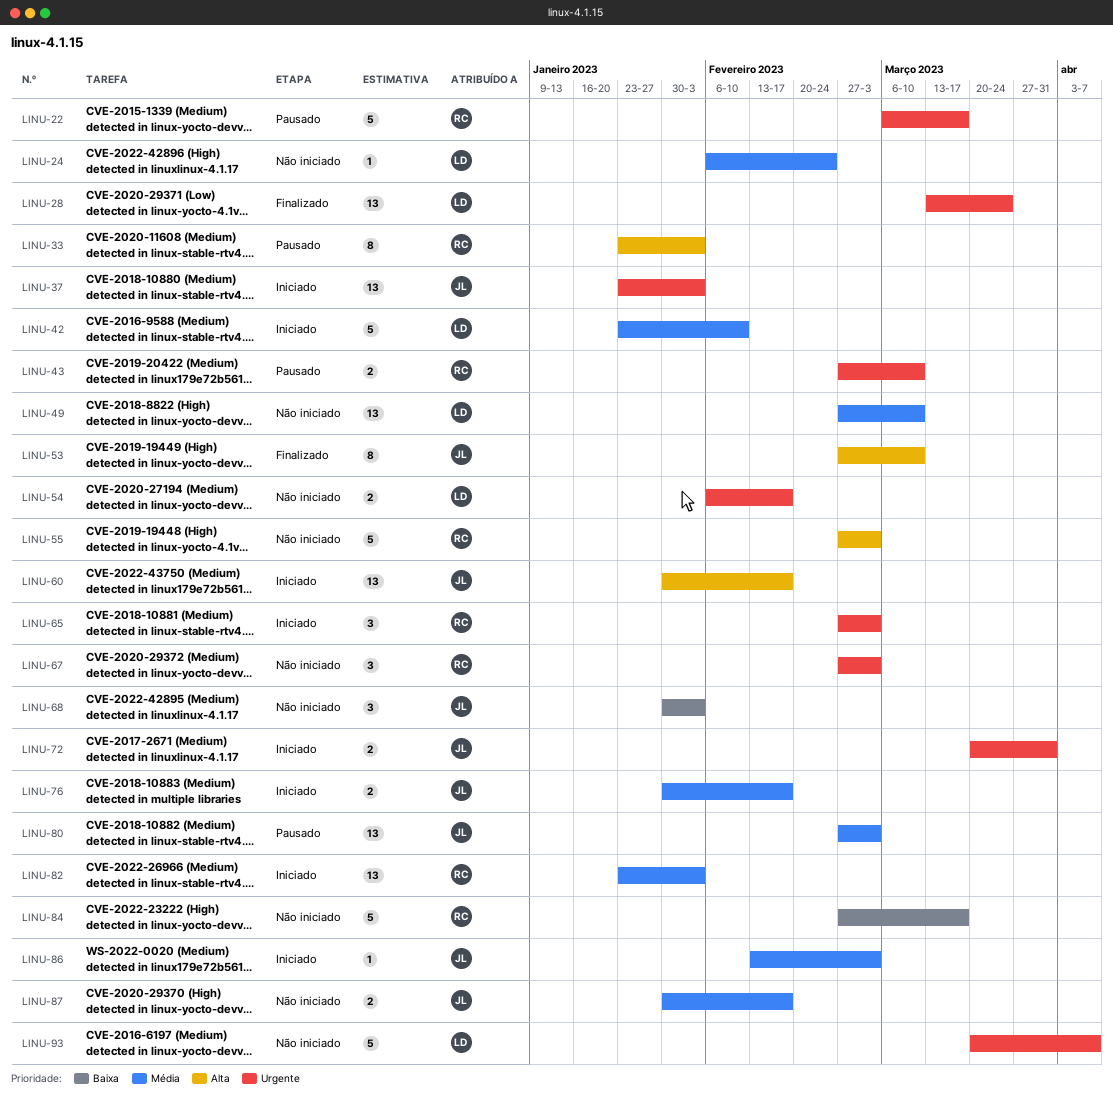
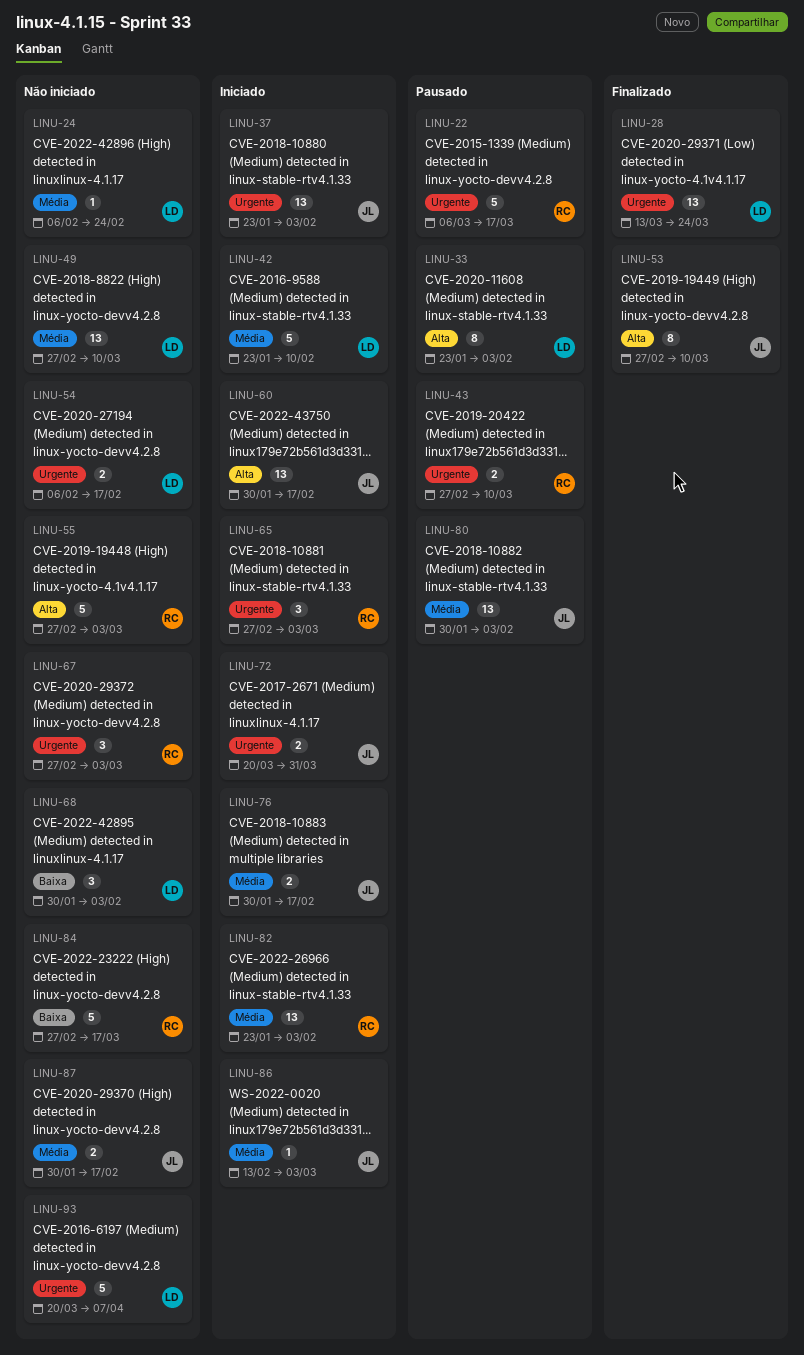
LINU-33, owner: RC -> LD
LINU-68, owner: JL -> LD
LINU-80, start: Feb 27 -> Jan 30
LINU-80, due: Mar 3 -> Feb 3

